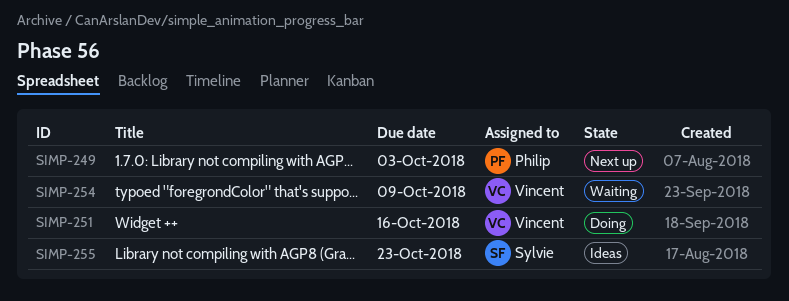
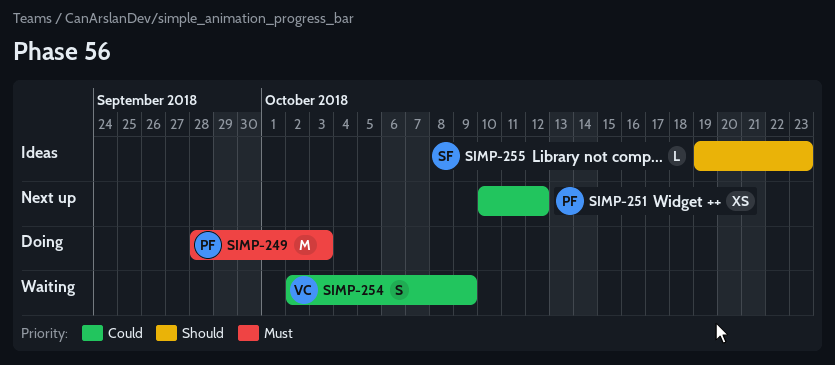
SIMP-249, status: Next up -> Doing
SIMP-251, status: Doing -> Next up
SIMP-251, owner: Vincent -> Philip
SIMP-251, due: Oct 16 -> Oct 12

